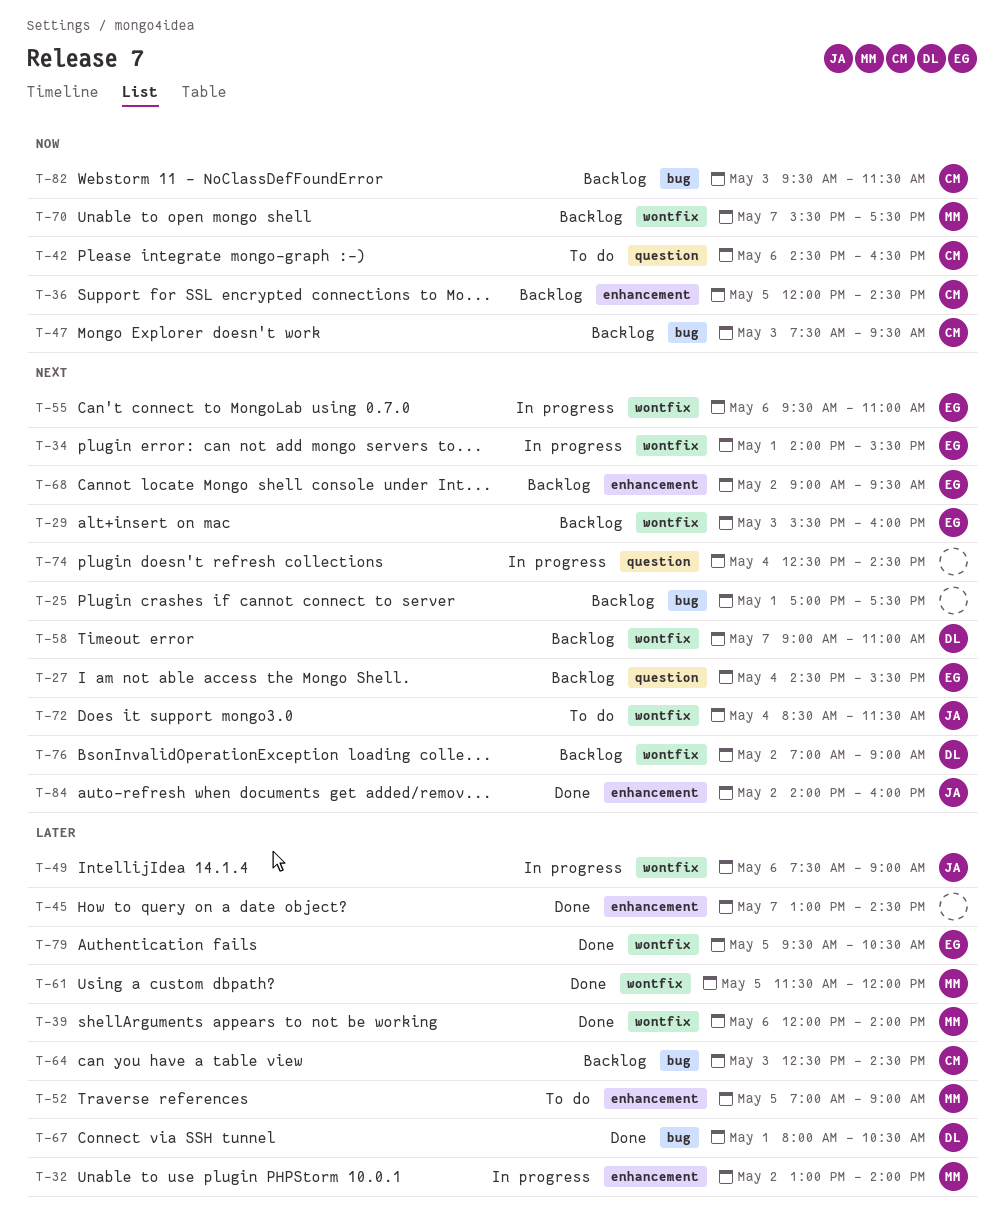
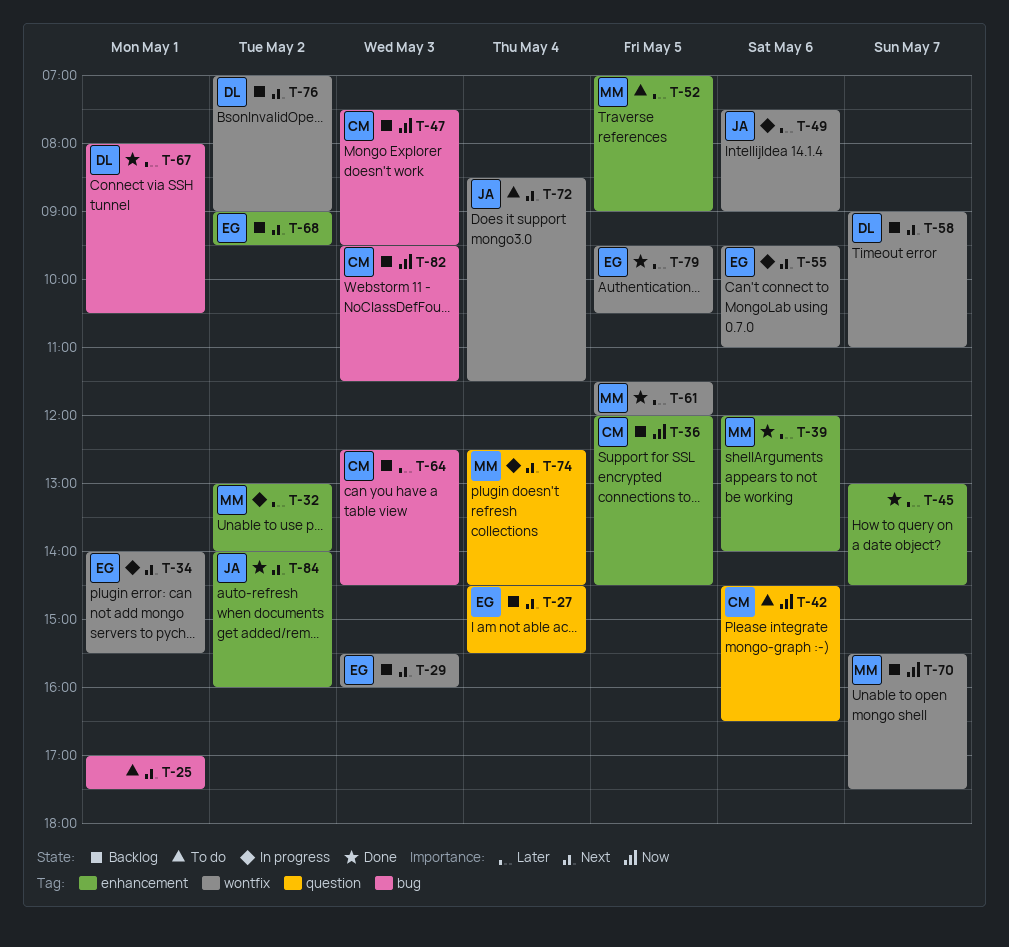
T-25, status: Backlog -> To do
T-39, label: wontfix -> enhancement
T-74, owner: none -> MM

